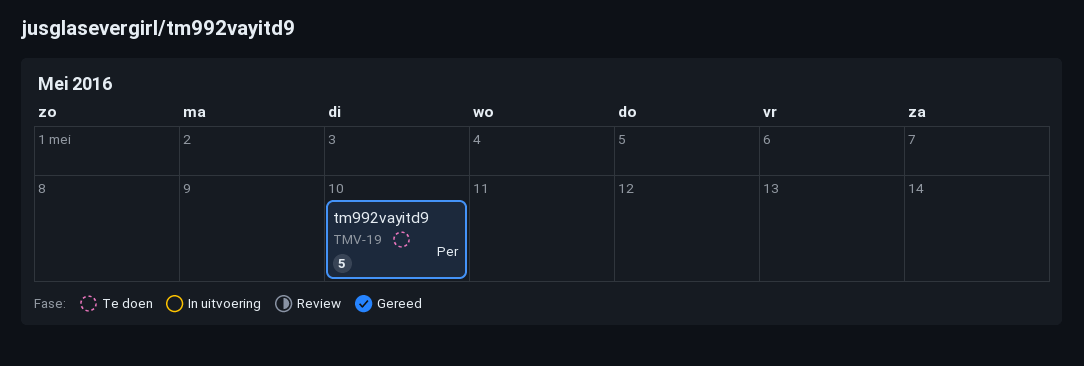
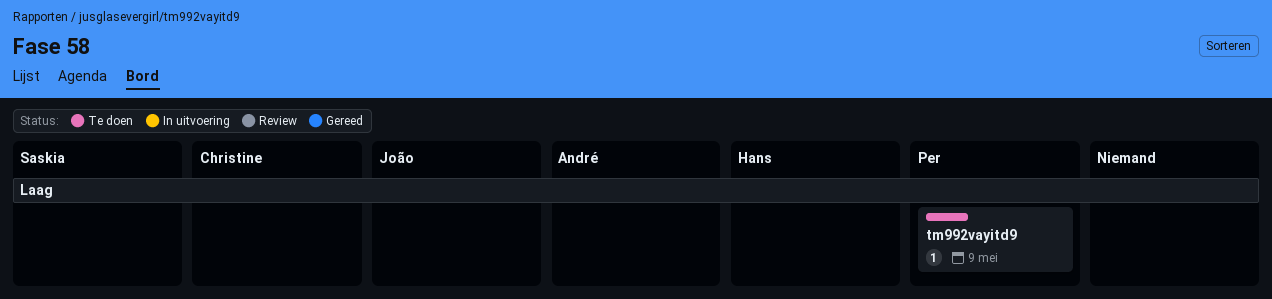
tm992vayitd9, estimate: 5 -> 1
tm992vayitd9, due: May 10 -> May 9

